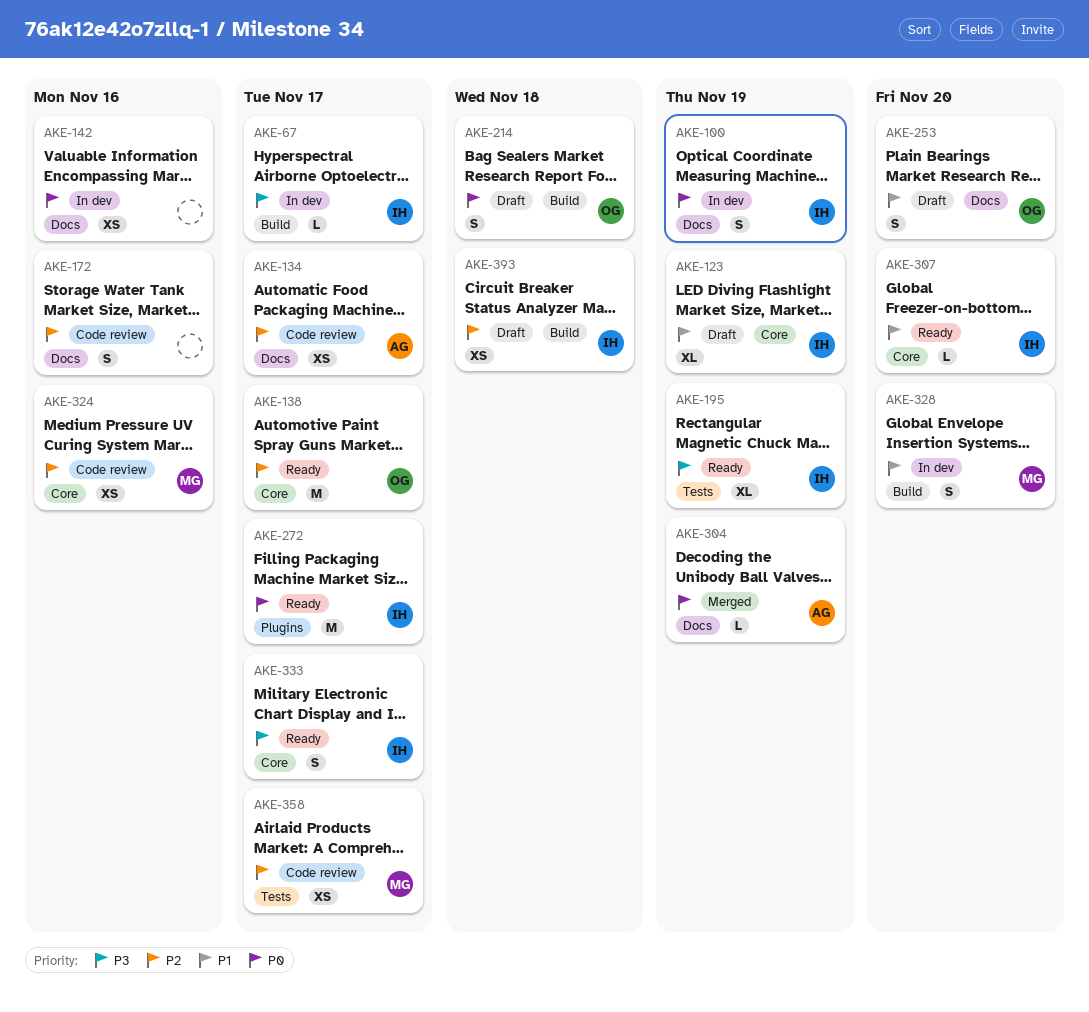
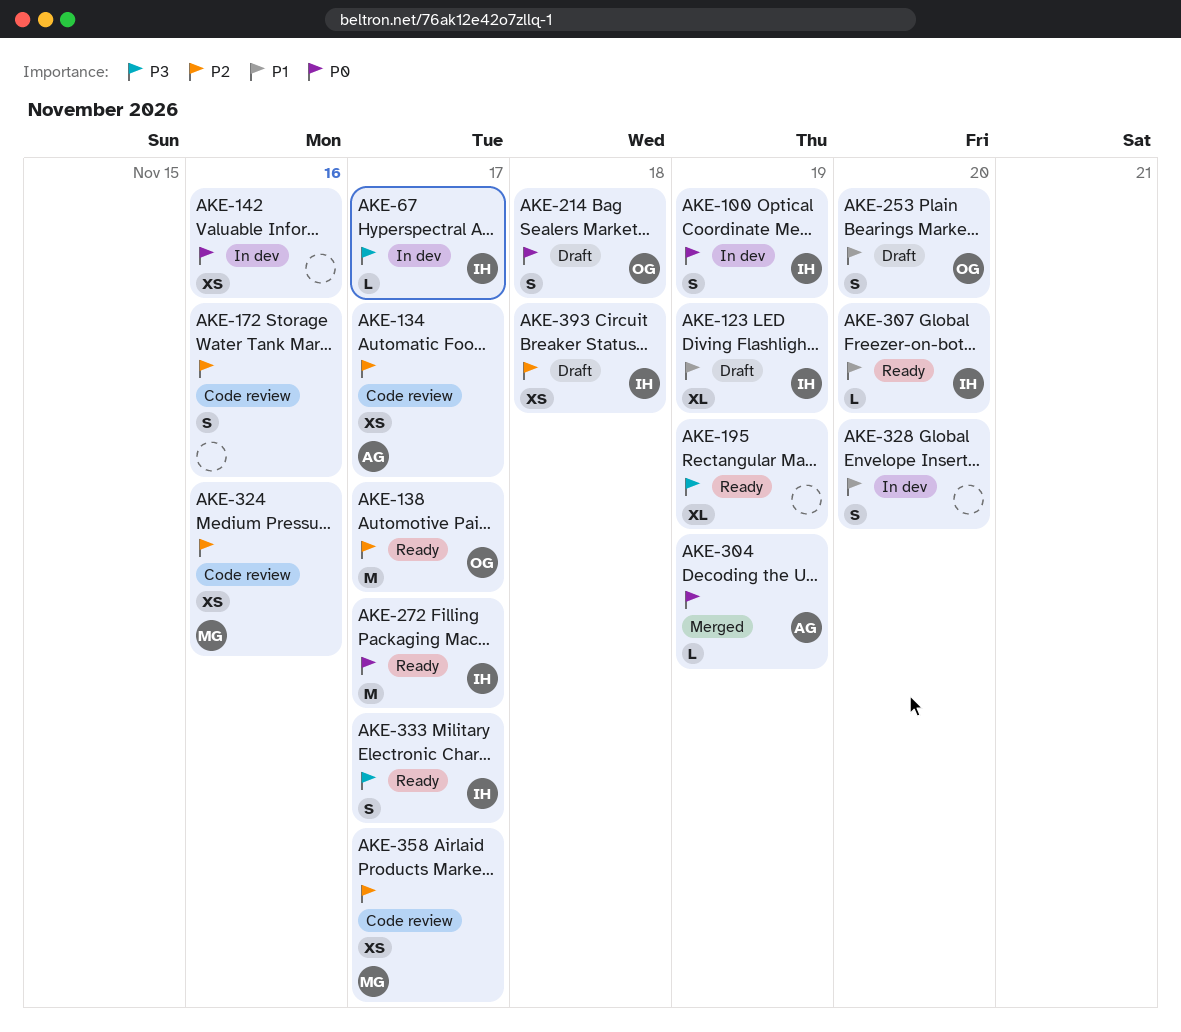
AKE-195, owner: IH -> none
AKE-328, owner: MG -> none

